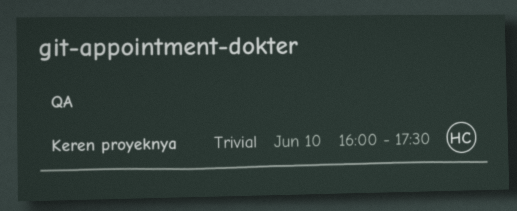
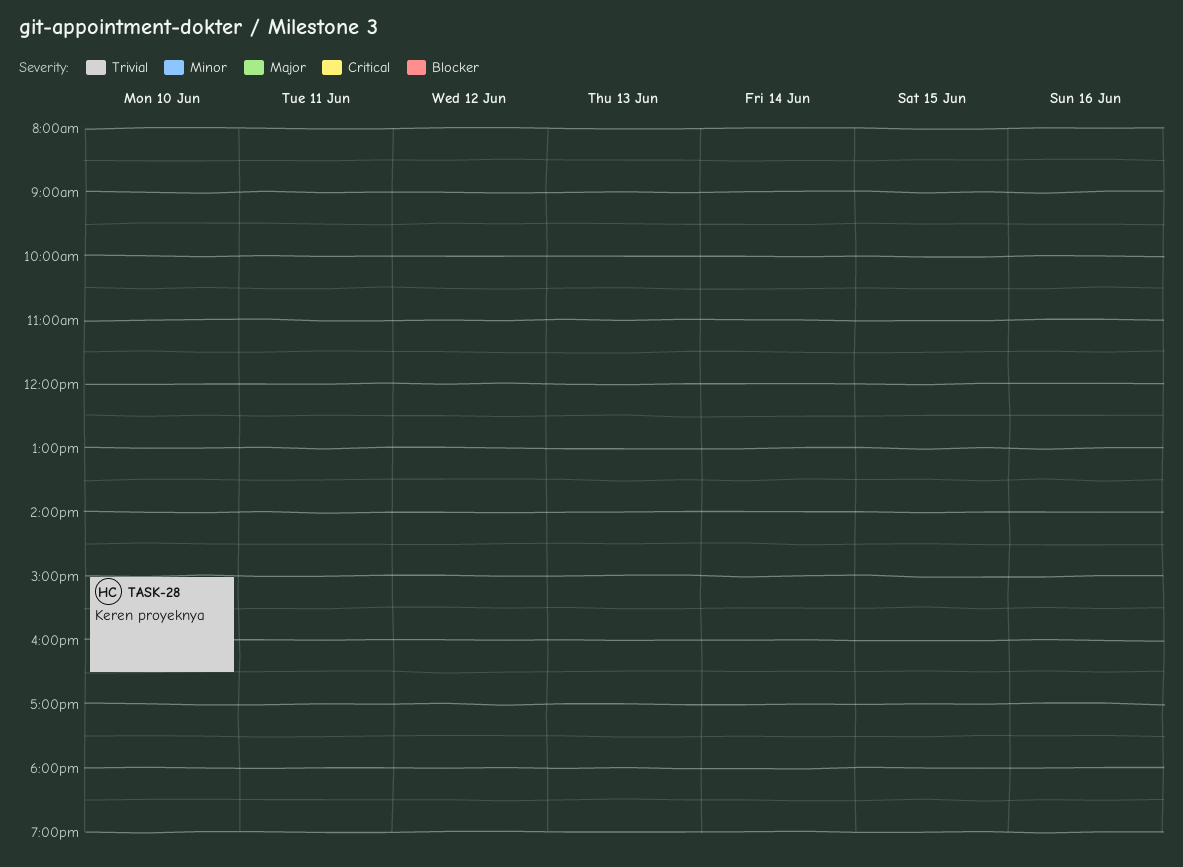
Keren proyeknya, begins: 16:00 -> 15:00
Keren proyeknya, ends: 17:30 -> 16:30

